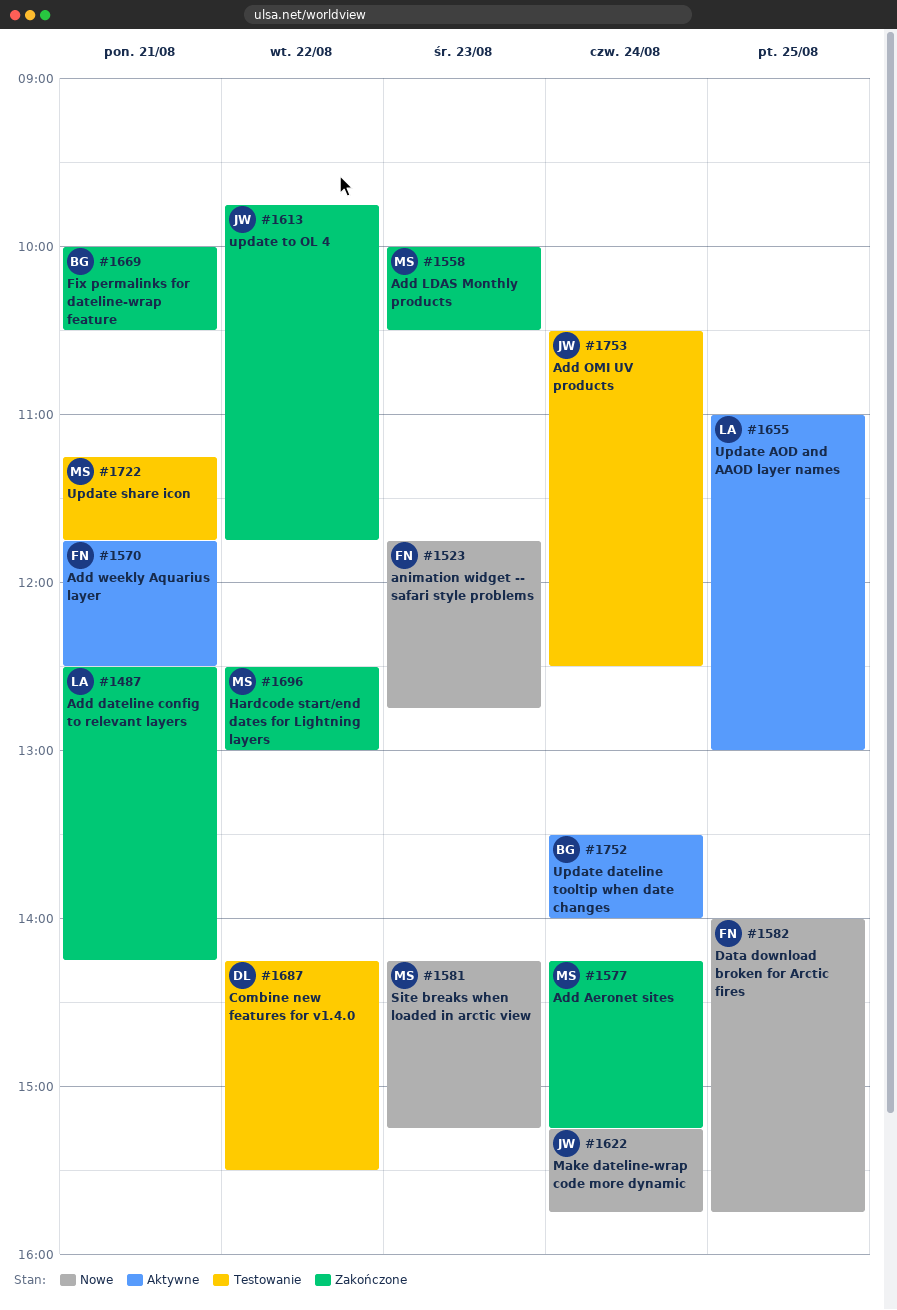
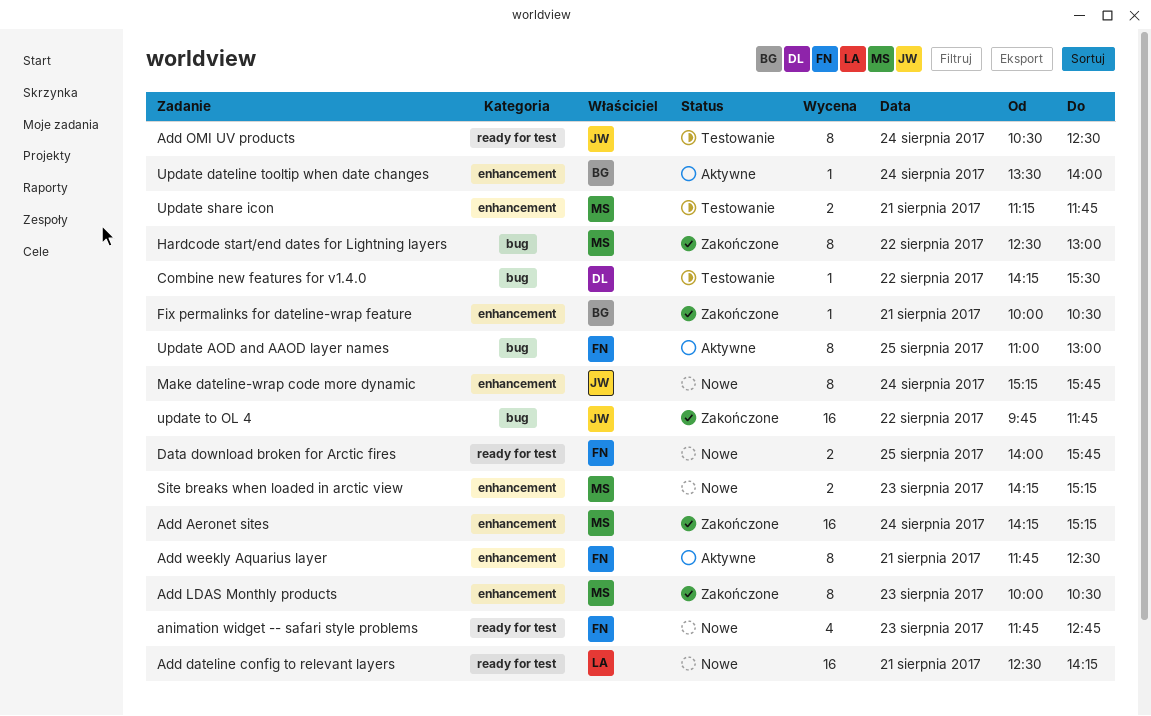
Add dateline config to relevant layers, status: Zakończone -> Nowe
Update AOD and AAOD layer names, owner: LA -> FN

